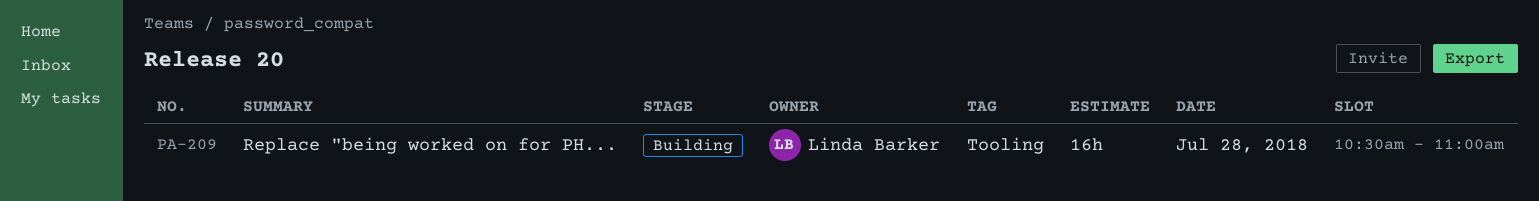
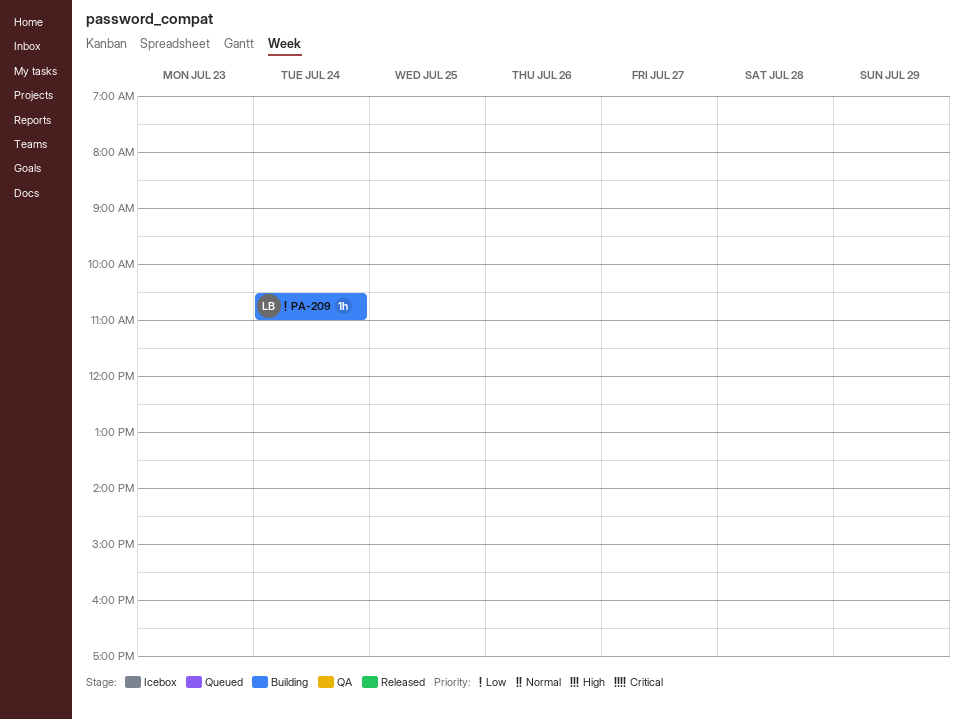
PA-209, estimate: 16h -> 1h
PA-209, day: Jul 28 -> Jul 24

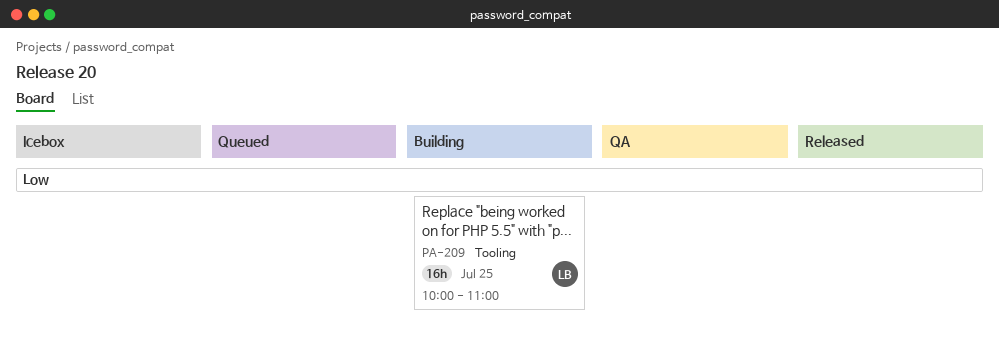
PA-209, estimate: 1h -> 16h
PA-209, day: Jul 24 -> Jul 25
PA-209, begins: 10:30 -> 10:00

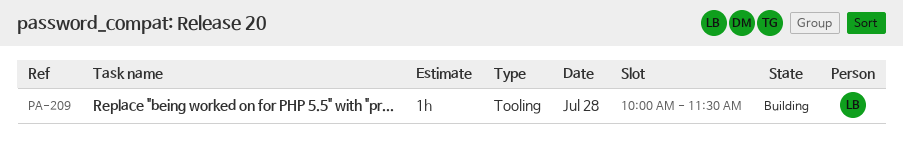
PA-209, estimate: 16h -> 1h
PA-209, day: Jul 25 -> Jul 28
PA-209, ends: 11:00 -> 11:30

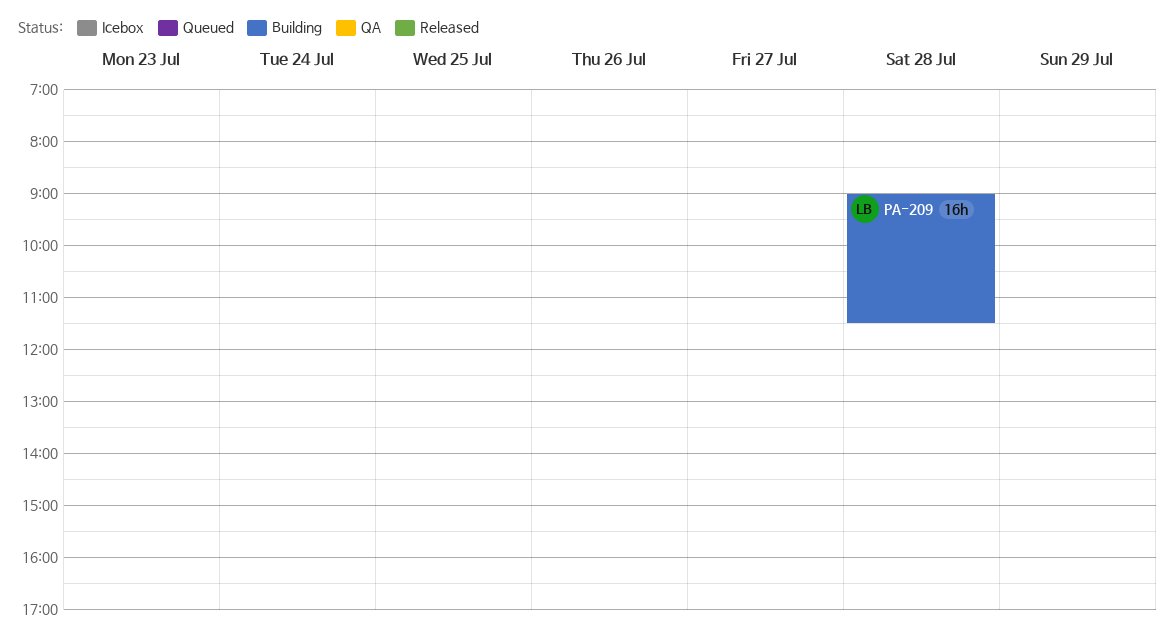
PA-209, estimate: 1h -> 16h
PA-209, begins: 10:00 -> 09:00

